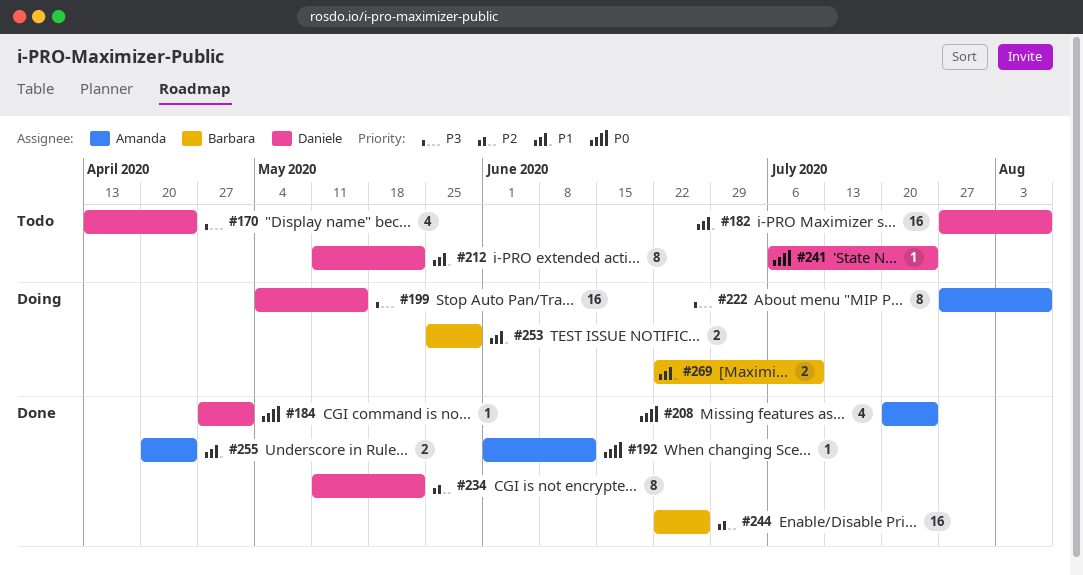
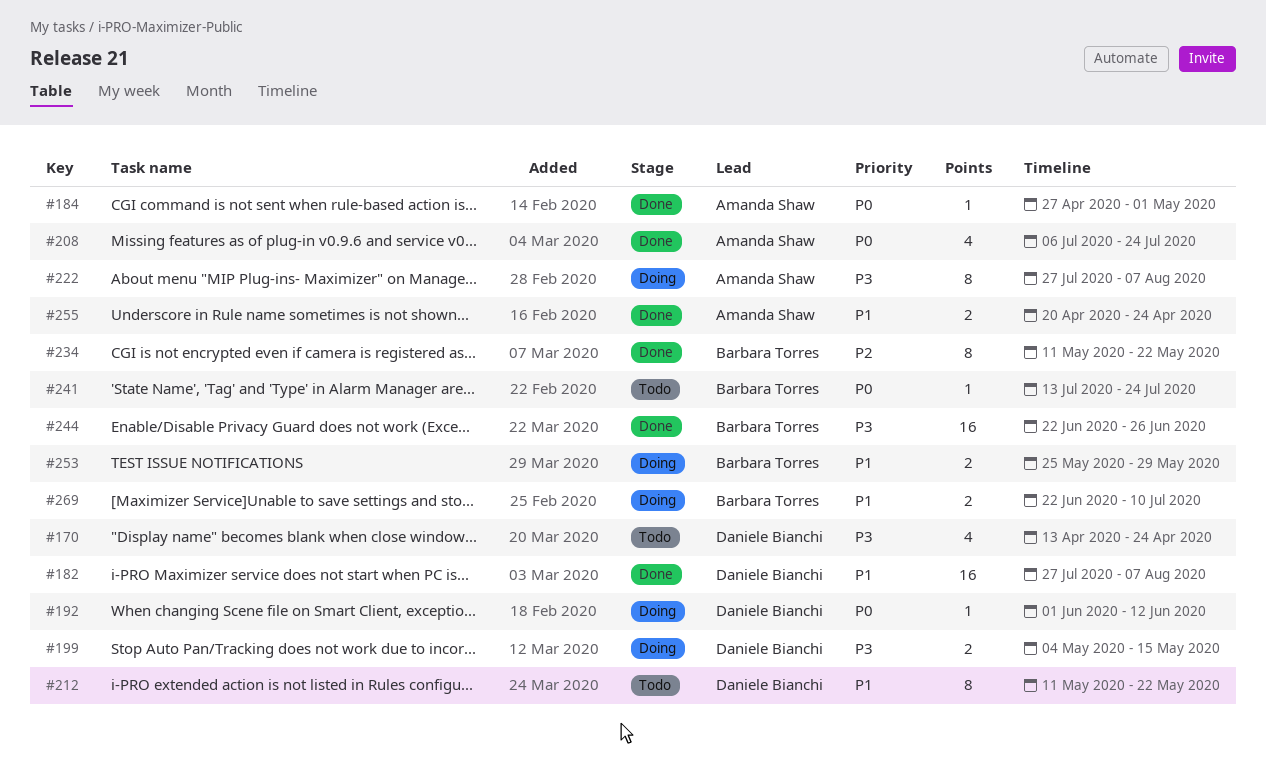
#182, status: Todo -> Done
#184, owner: Daniele Bianchi -> Amanda Shaw
#192, status: Done -> Doing
#192, owner: Amanda Shaw -> Daniele Bianchi
#199, estimate: 16 -> 2
#208, start: Jul 20 -> Jul 6
#234, owner: Daniele Bianchi -> Barbara Torres
#241, owner: Daniele Bianchi -> Barbara Torres
#241, start: Jul 6 -> Jul 13
#244, priority: P2 -> P3

